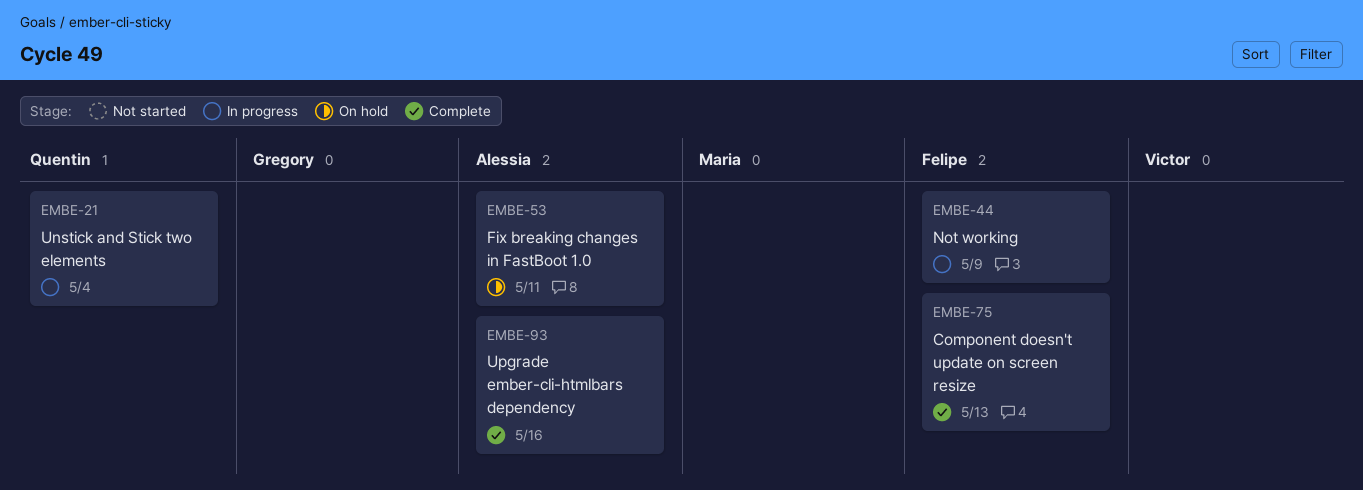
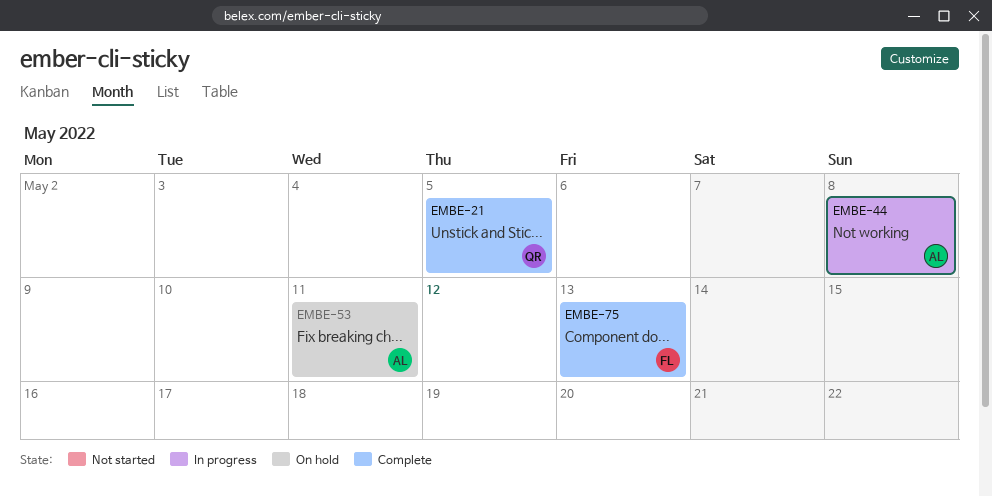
EMBE-21, status: In progress -> Complete
EMBE-21, due: May 4 -> May 5
EMBE-44, owner: Felipe -> Alessia
EMBE-44, due: May 9 -> May 8
EMBE-93: present -> none

